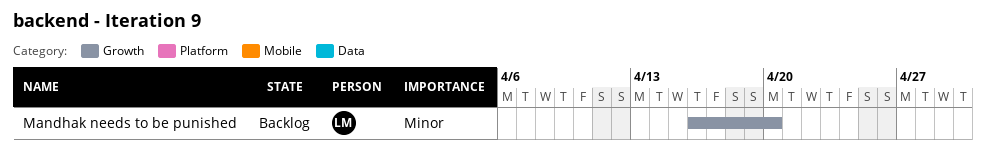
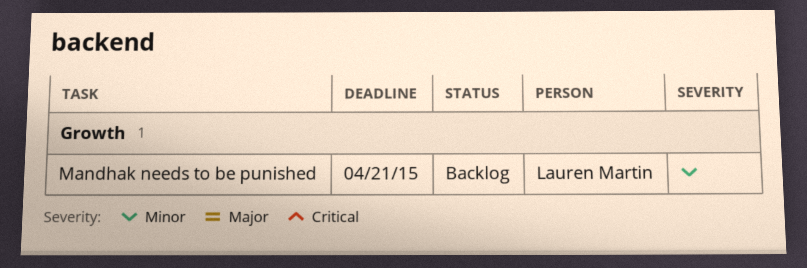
Mandhak needs to be punished, due: Apr 20 -> Apr 21

